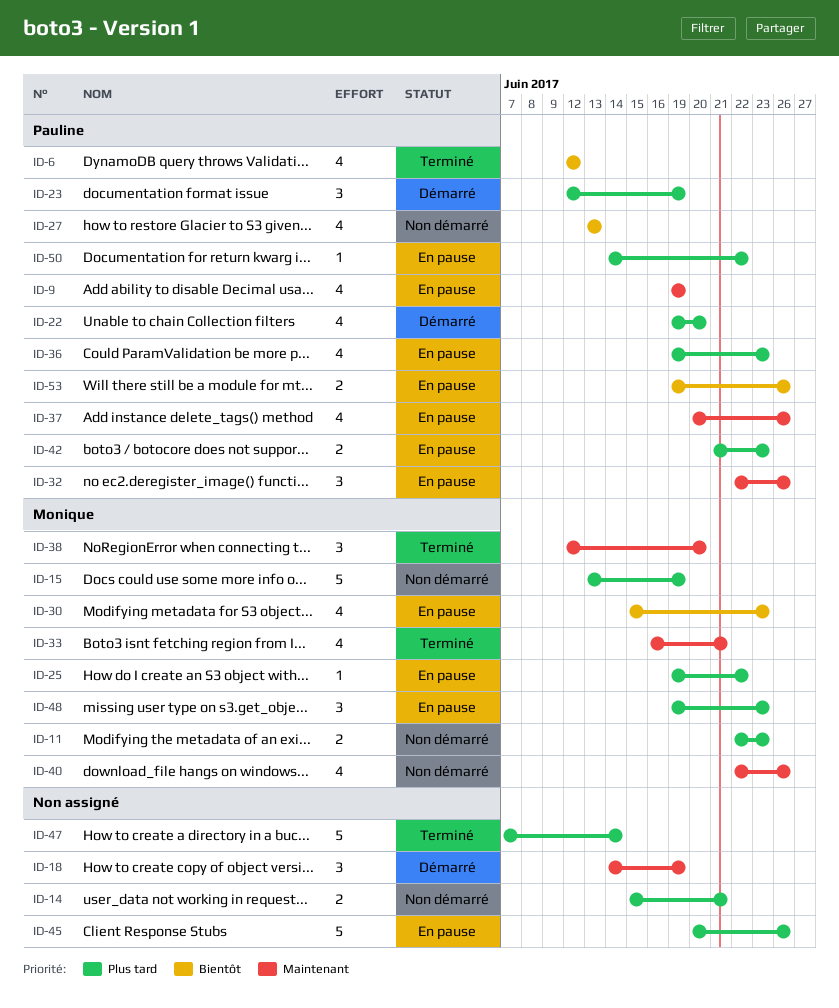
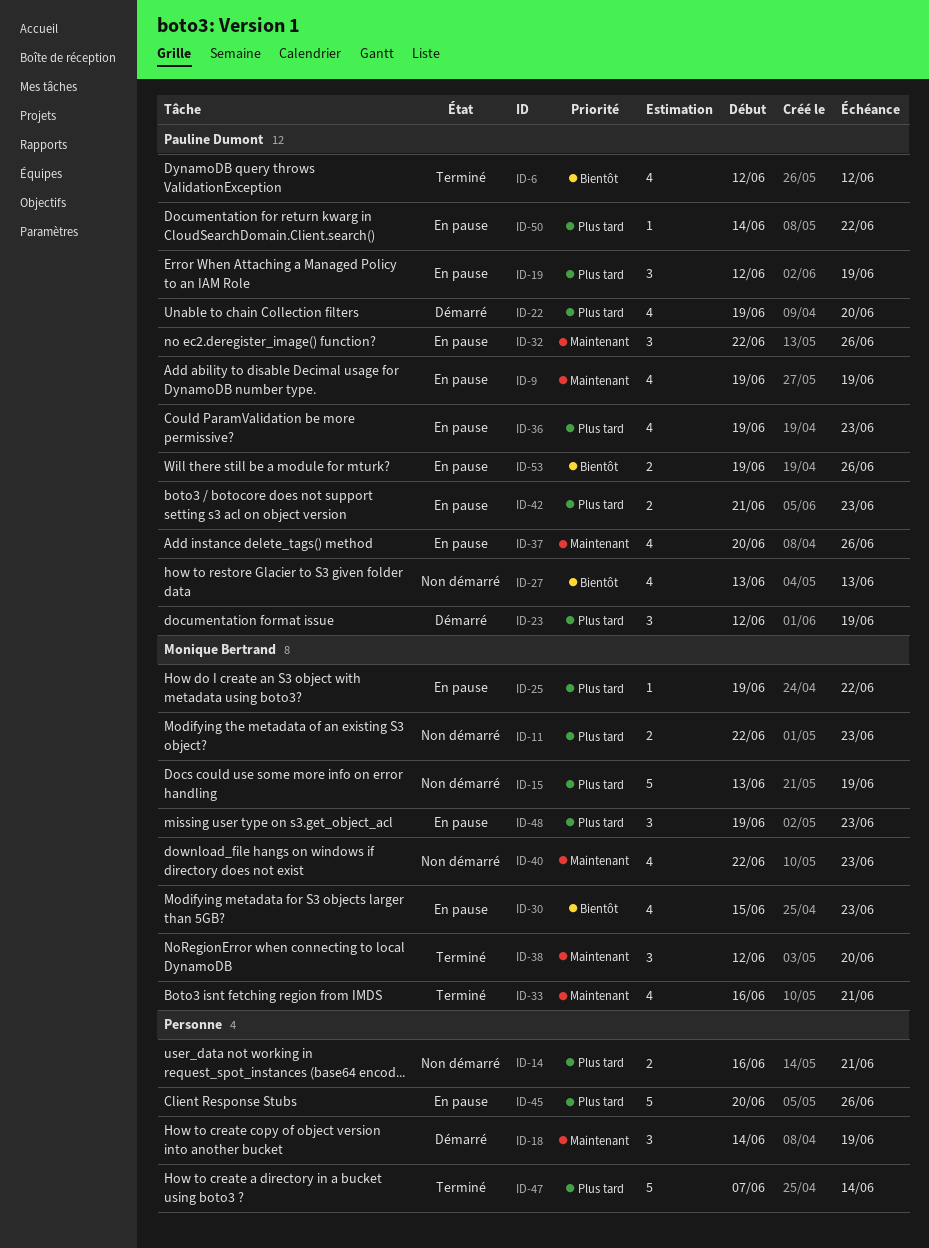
ID-14, start: Jun 15 -> Jun 16
ID-19: none -> present
ID-40, due: Jun 26 -> Jun 23

